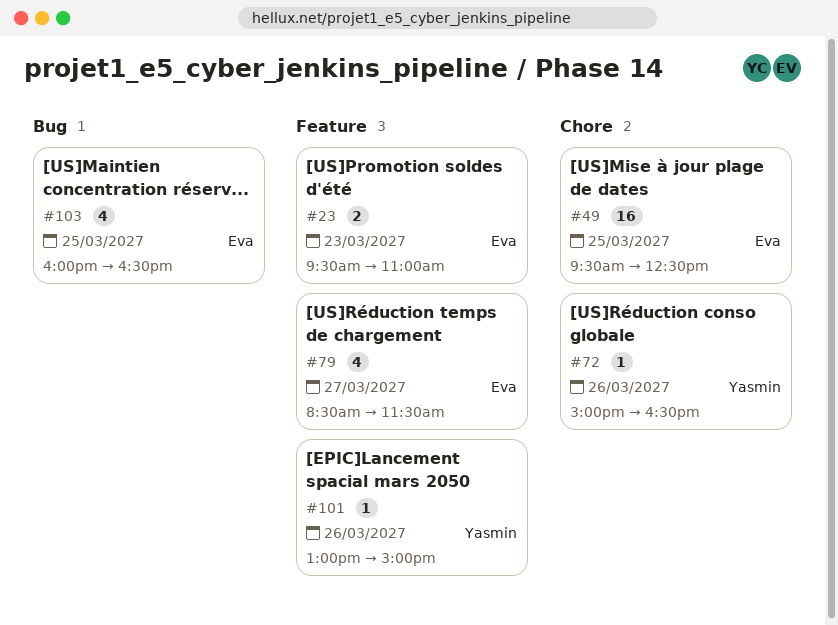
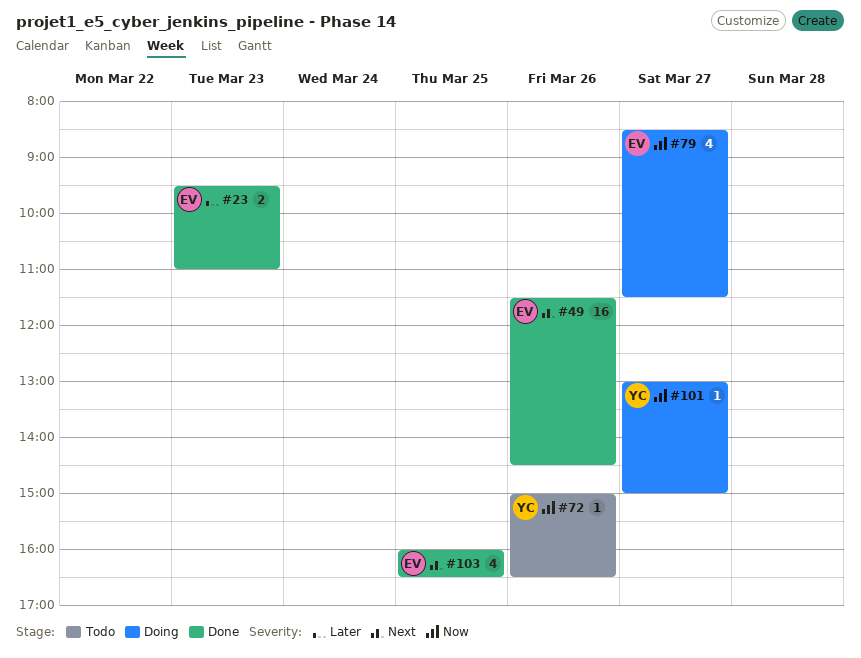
#49, day: Mar 25 -> Mar 26
#49, begins: 09:30 -> 11:30
#49, ends: 12:30 -> 14:30
#101, day: Mar 26 -> Mar 27

